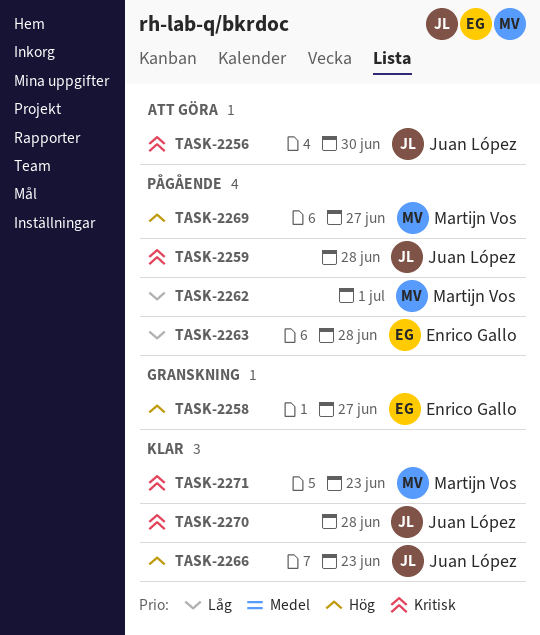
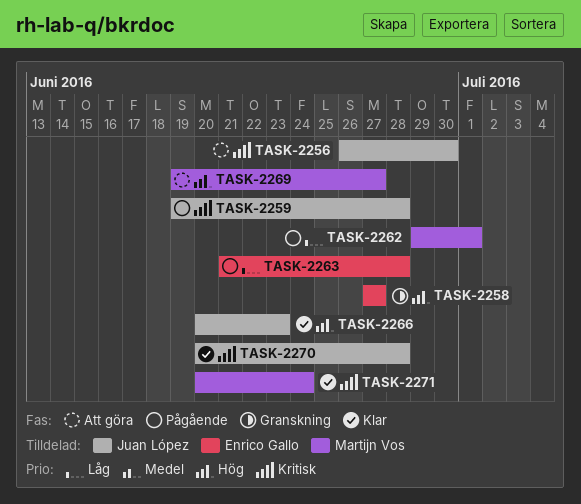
TASK-2269, status: Pågående -> Att göra
TASK-2271, due: Jun 23 -> Jun 24

